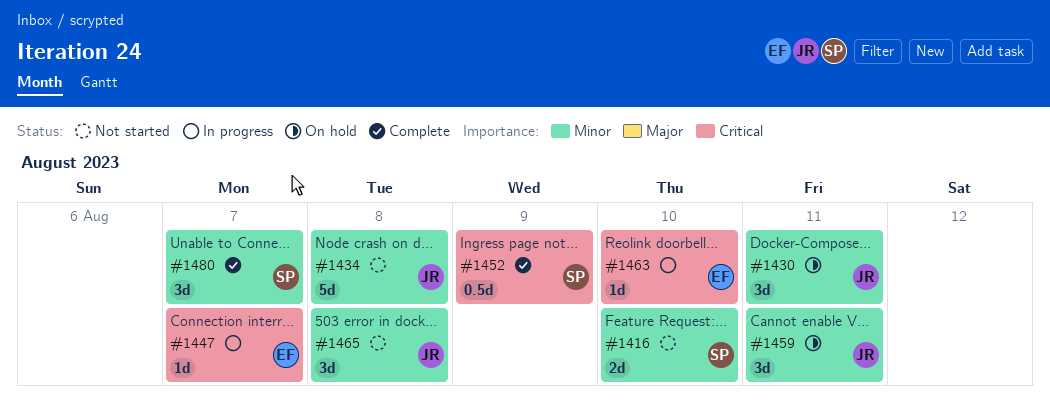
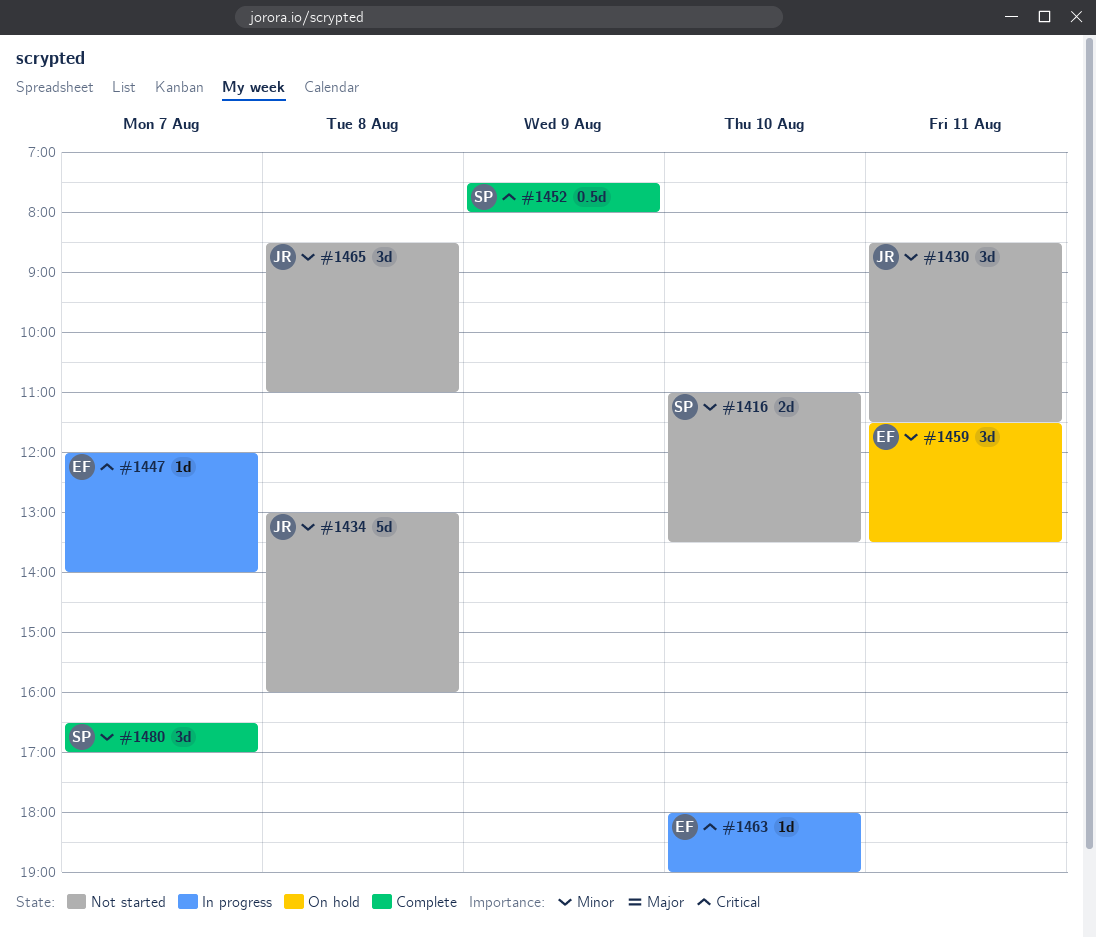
#1430, status: On hold -> Not started
#1459, owner: JR -> EF

